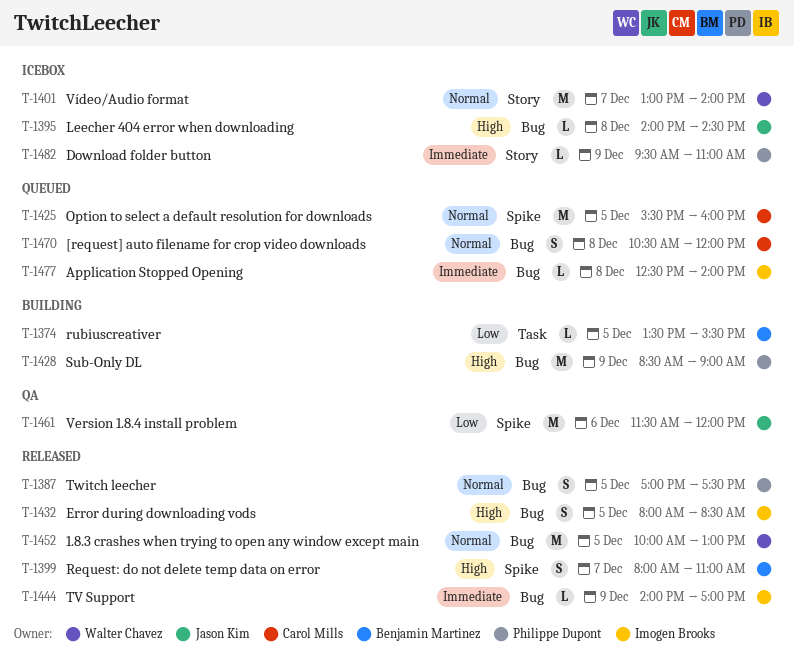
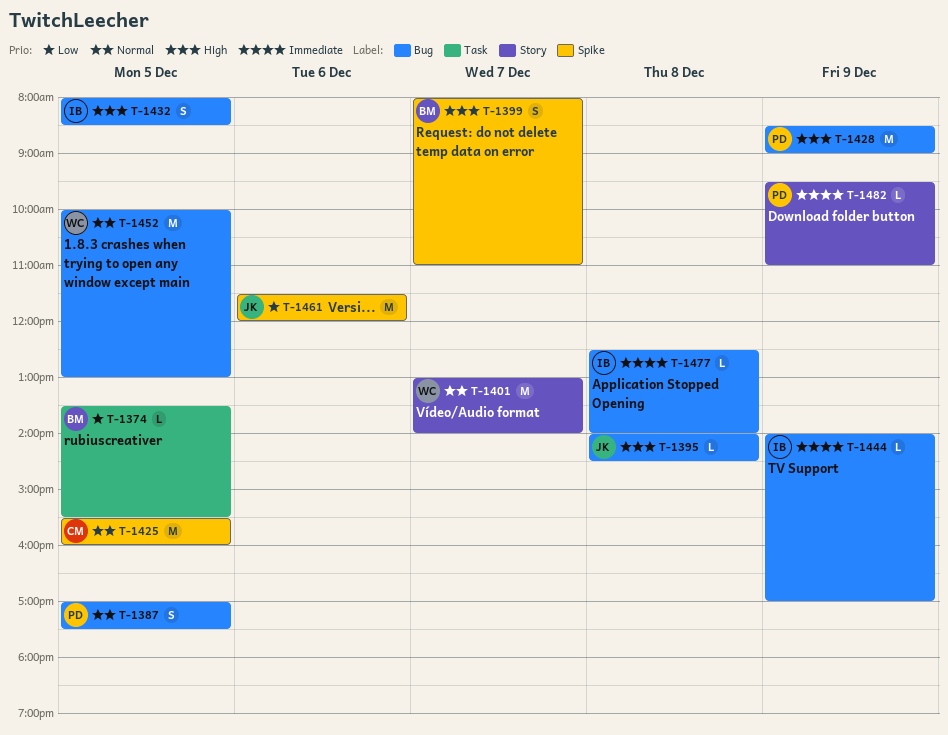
T-1470: present -> none

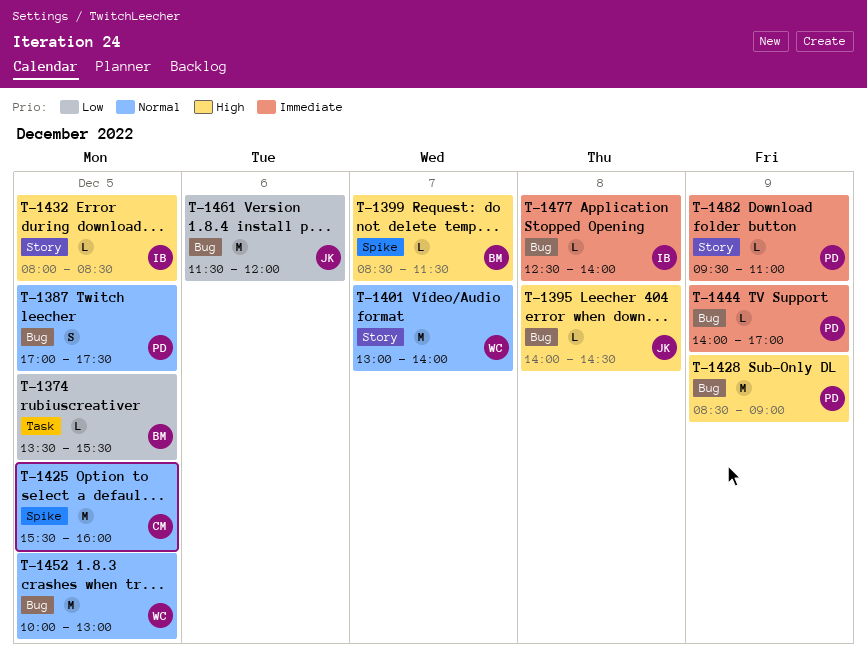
T-1399, estimate: S -> L
T-1399, begins: 08:00 -> 08:30
T-1399, ends: 11:00 -> 11:30
T-1432, label: Bug -> Story
T-1432, estimate: S -> L
T-1444, owner: IB -> PD
T-1461, label: Spike -> Bug

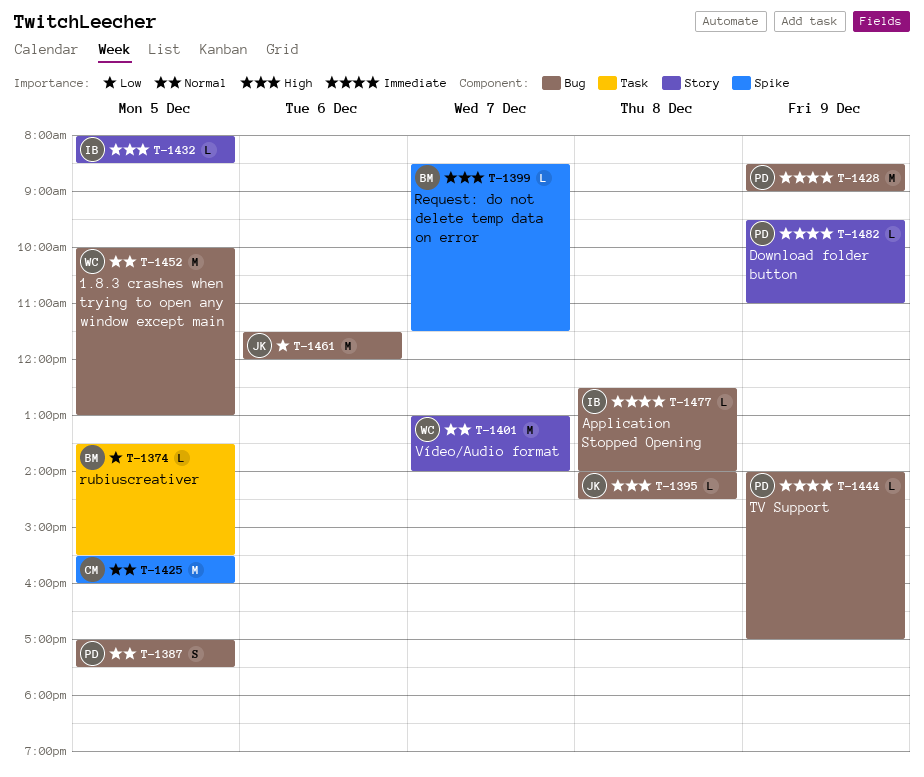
T-1428, priority: High -> Immediate

